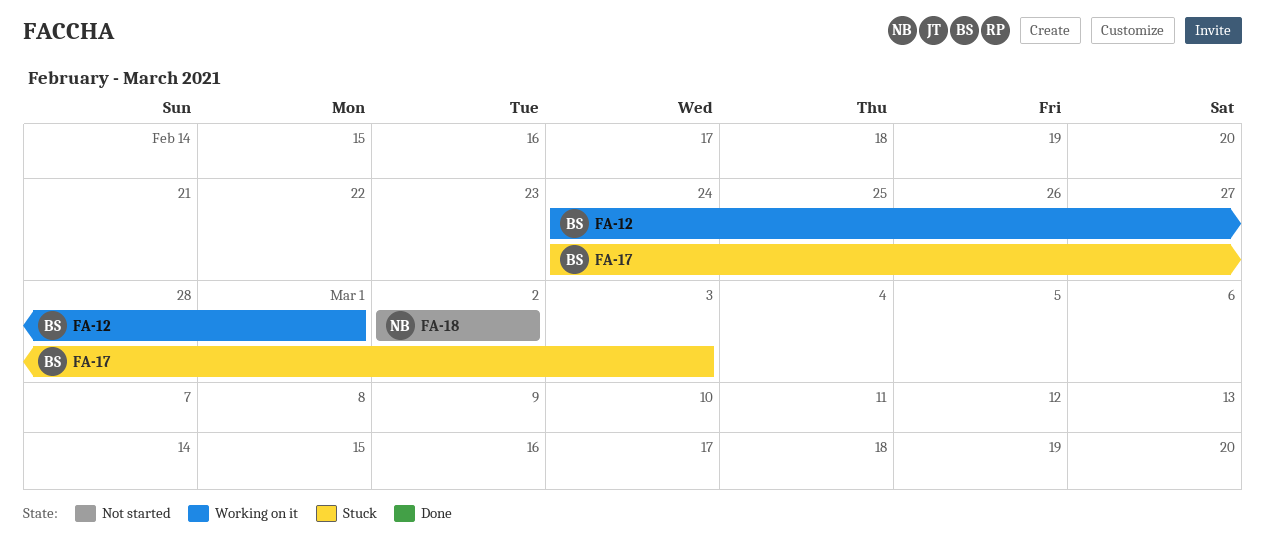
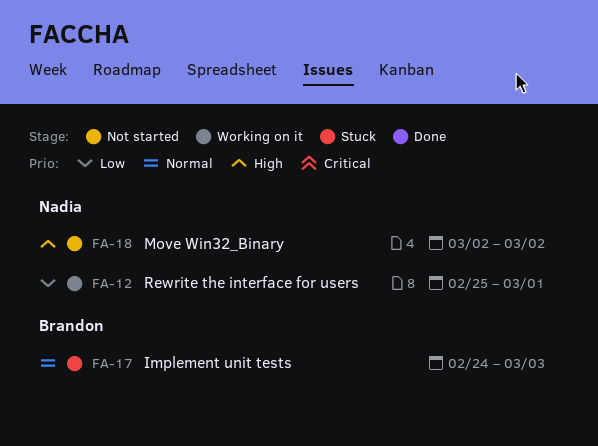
FA-12, owner: Brandon -> Nadia
FA-12, start: Feb 24 -> Feb 25

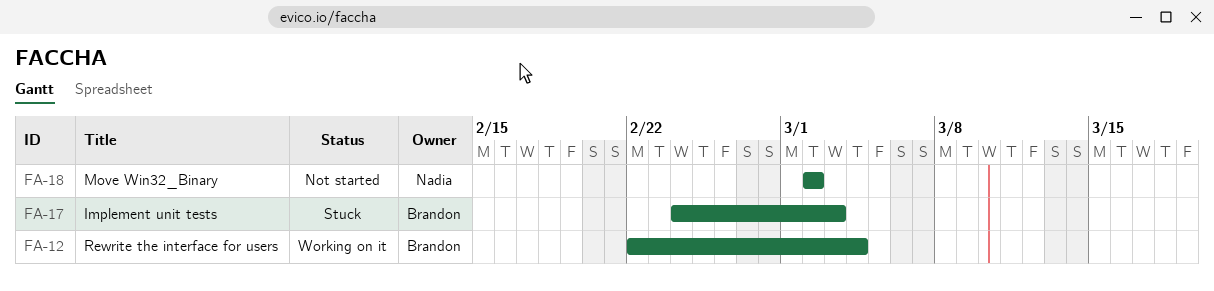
FA-12, owner: Nadia -> Brandon
FA-12, start: Feb 25 -> Feb 22
FA-12, due: Mar 1 -> Mar 4

